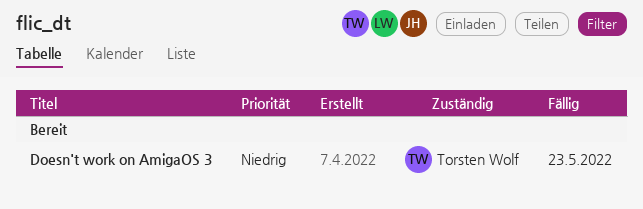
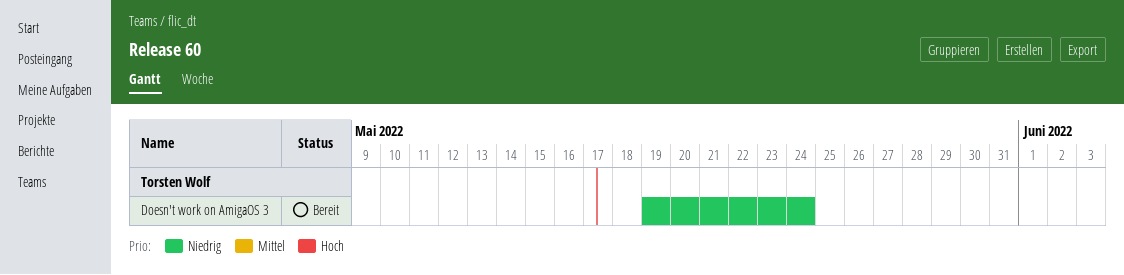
Doesn't work on AmigaOS 3, due: May 23 -> May 24

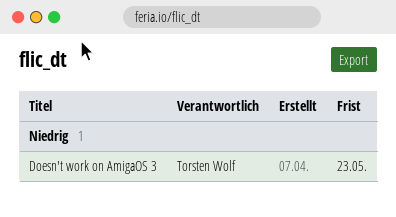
Doesn't work on AmigaOS 3, due: May 24 -> May 23

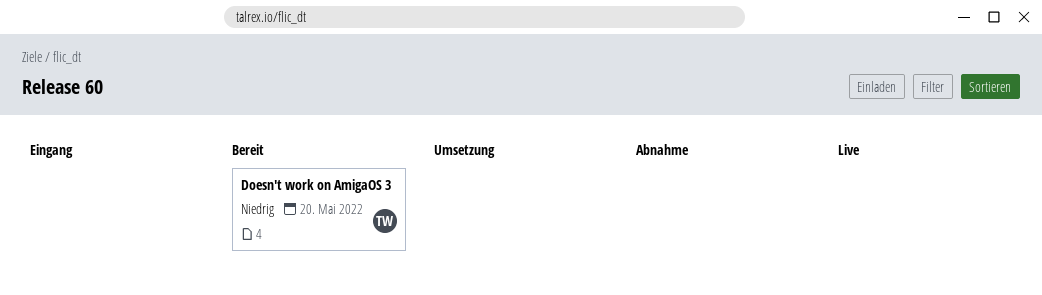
Doesn't work on AmigaOS 3, due: May 23 -> May 20

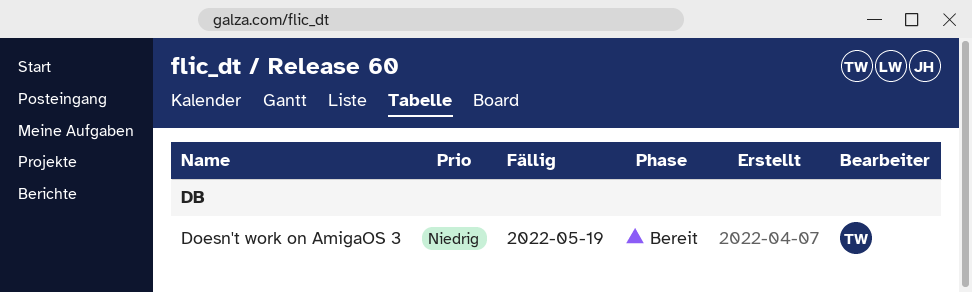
Doesn't work on AmigaOS 3, due: May 20 -> May 19

